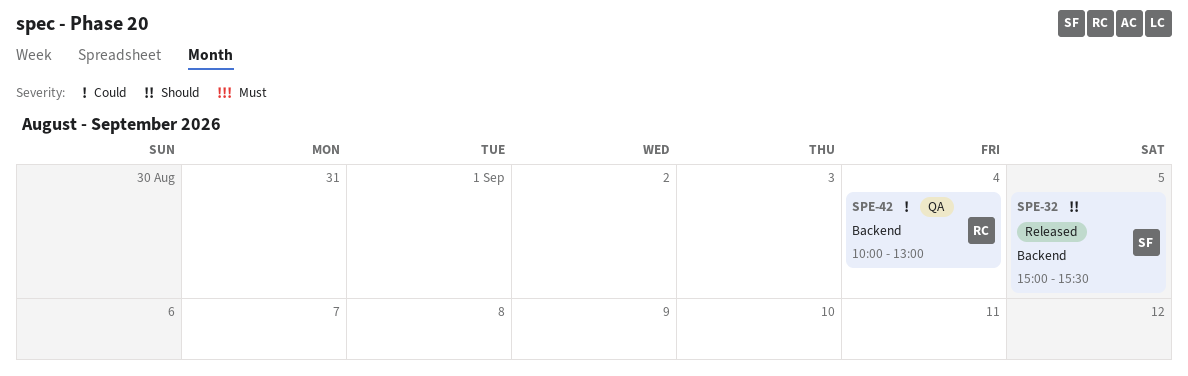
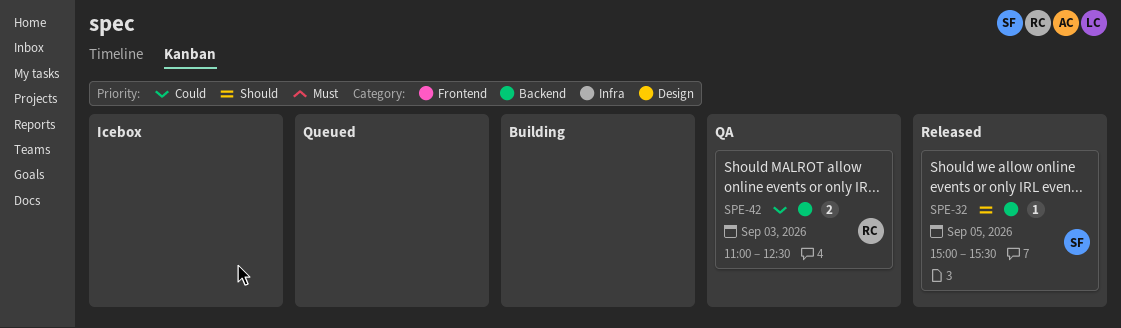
SPE-42, day: Sep 4 -> Sep 3
SPE-42, begins: 10:00 -> 11:00
SPE-42, ends: 13:00 -> 12:30

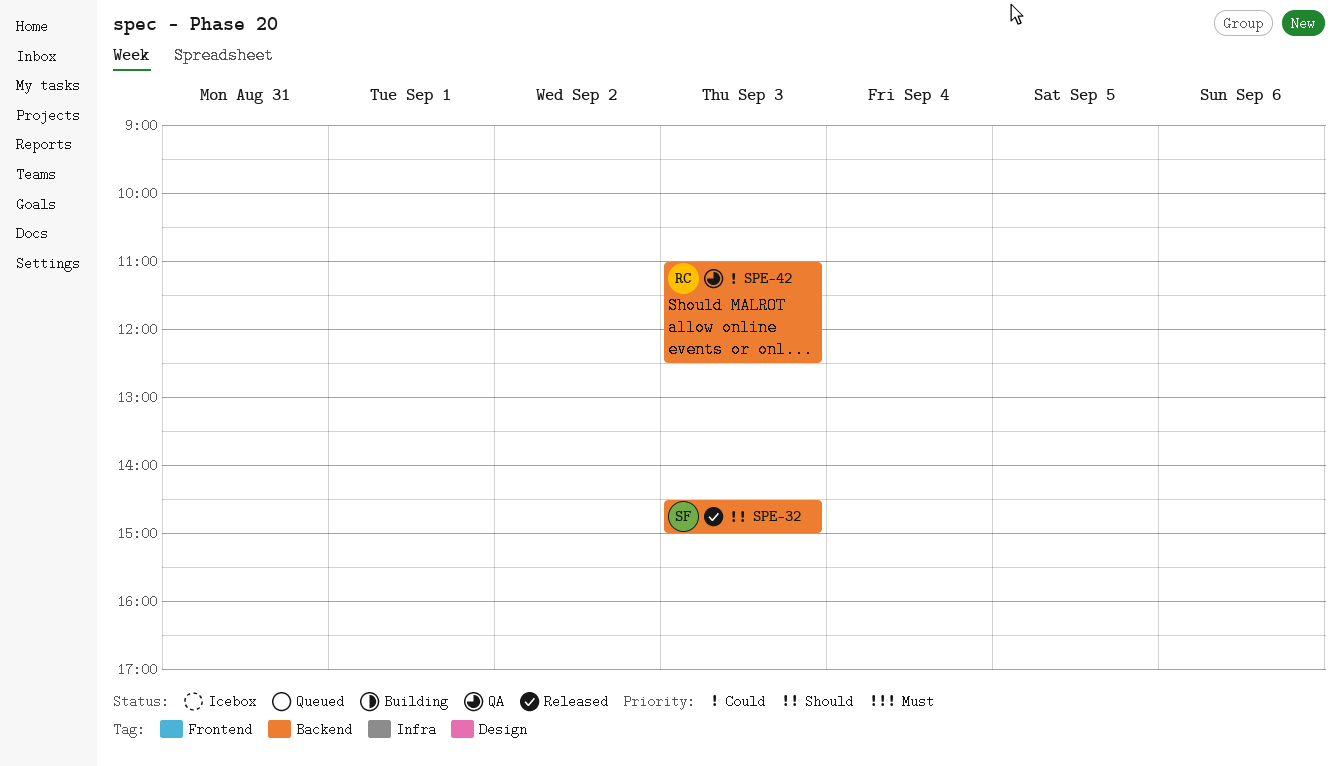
SPE-32, day: Sep 5 -> Sep 3
SPE-32, begins: 15:00 -> 14:30
SPE-32, ends: 15:30 -> 15:00

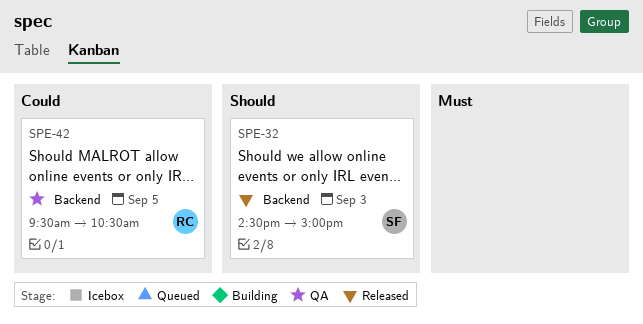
SPE-42, day: Sep 3 -> Sep 5
SPE-42, begins: 11:00 -> 09:30
SPE-42, ends: 12:30 -> 10:30

